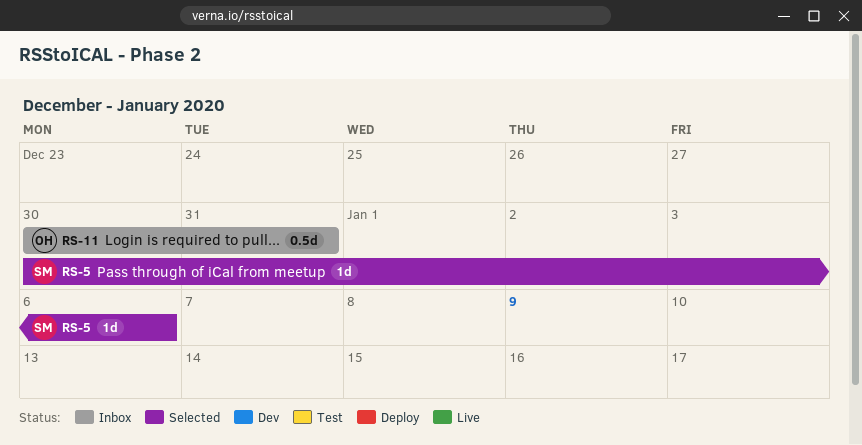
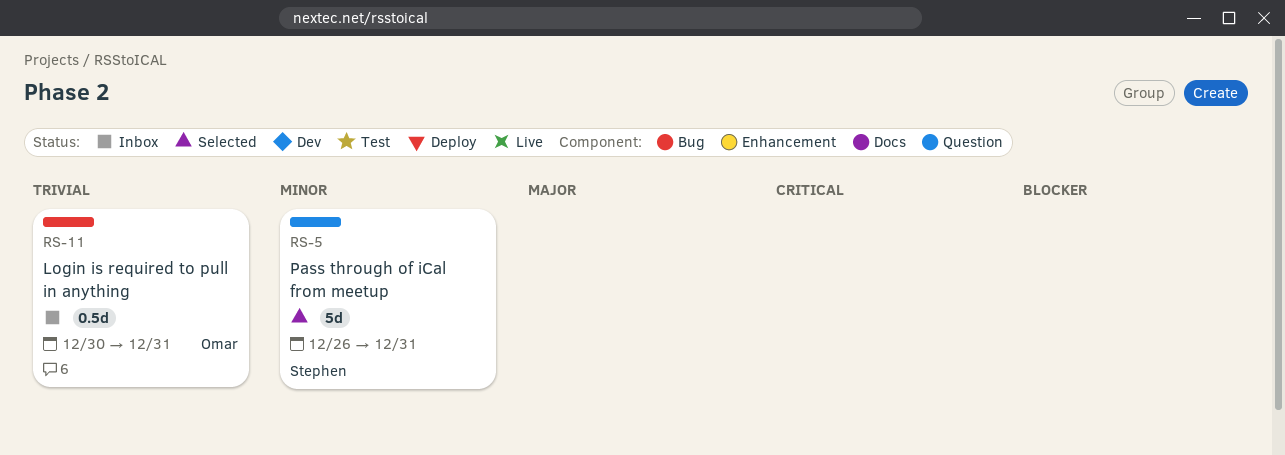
RS-5, estimate: 1d -> 5d
RS-5, start: Dec 30 -> Dec 26
RS-5, due: Jan 6 -> Dec 31

